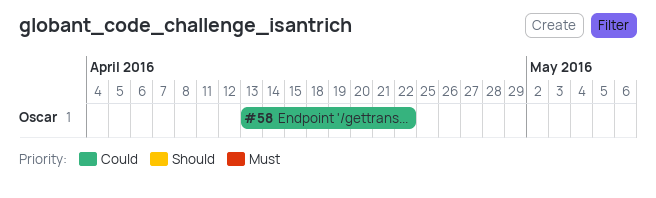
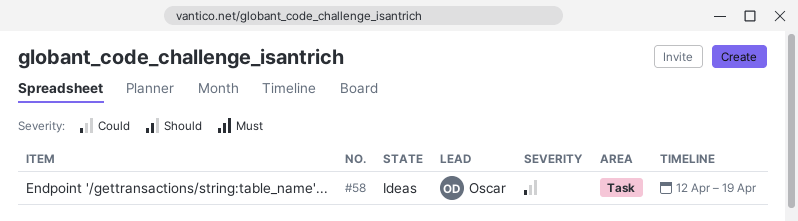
#58, start: Apr 13 -> Apr 12
#58, due: Apr 22 -> Apr 19

